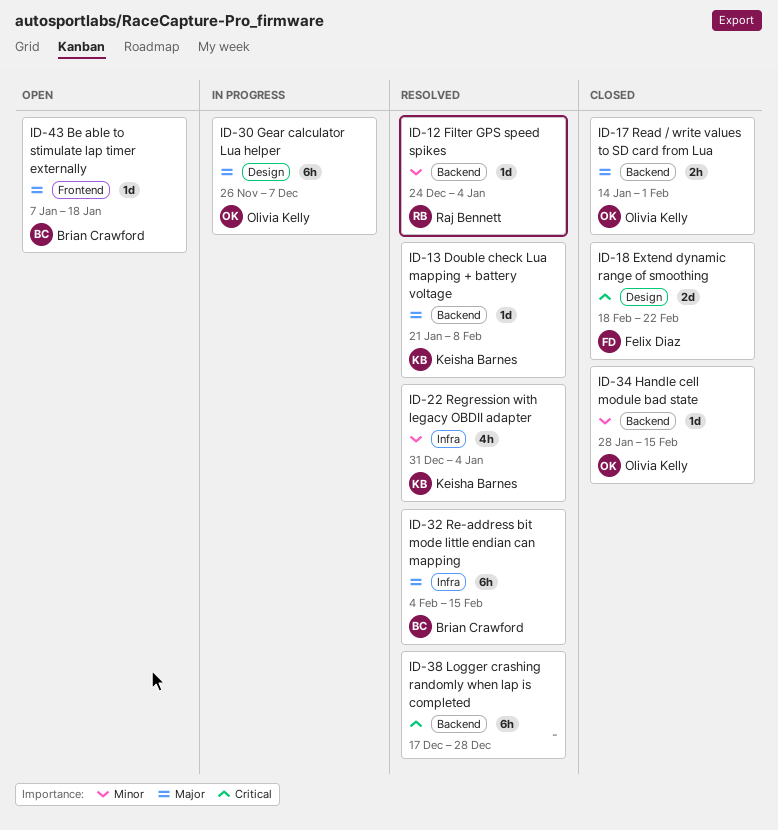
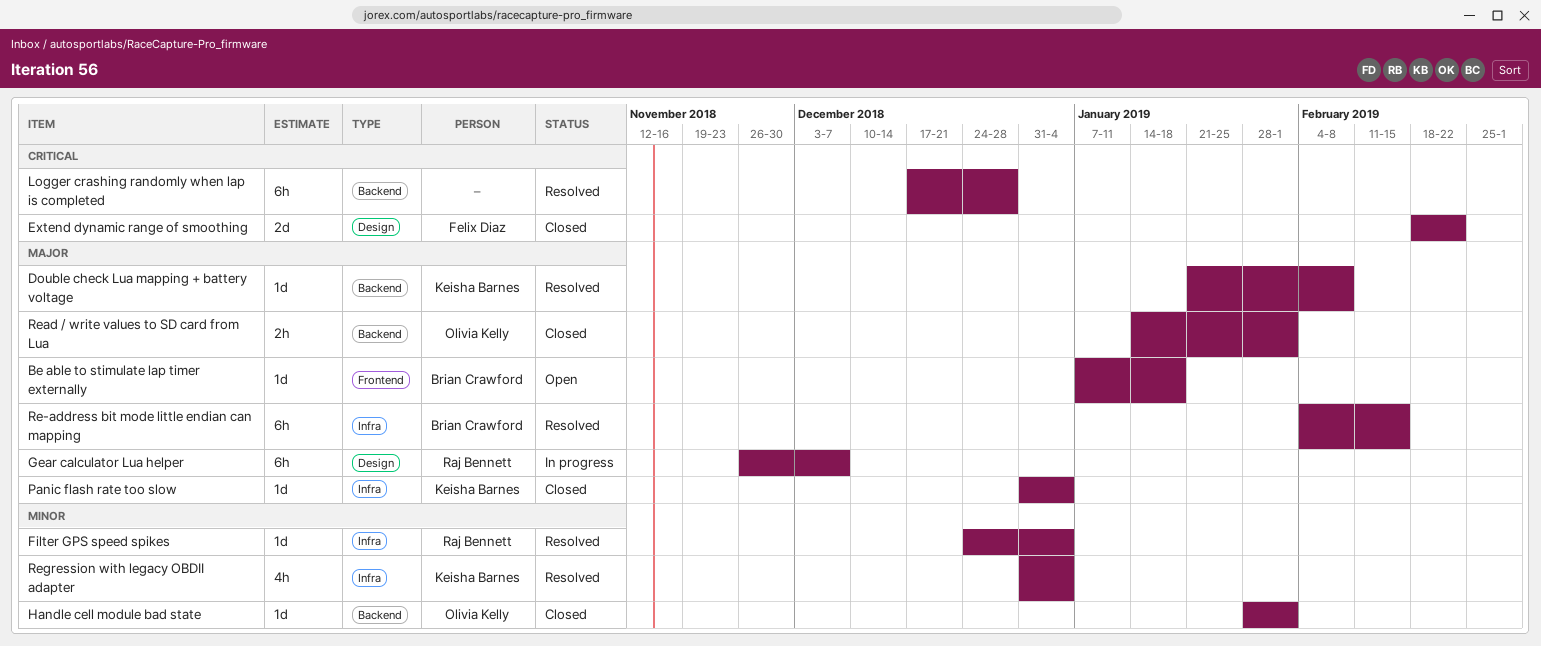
Filter GPS speed spikes, label: Backend -> Infra
Gear calculator Lua helper, owner: Olivia Kelly -> Raj Bennett
Handle cell module bad state, due: Feb 15 -> Feb 1
Panic flash rate too slow: none -> present

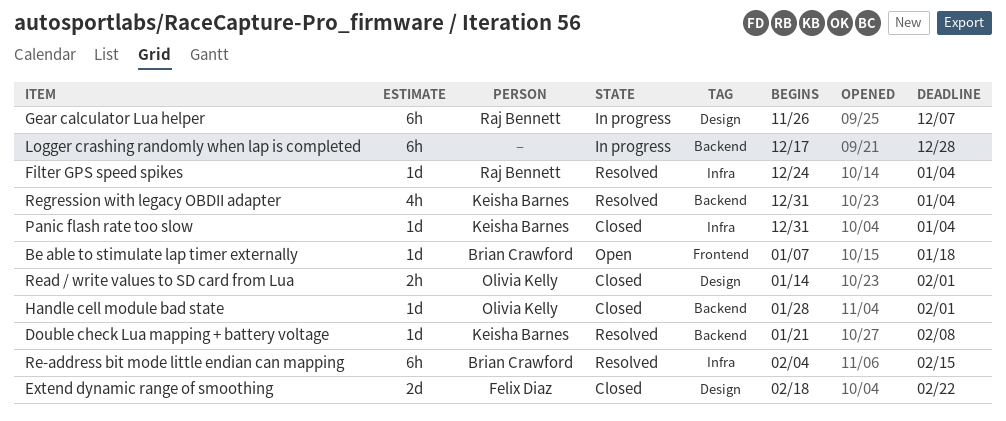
Logger crashing randomly when lap is completed, status: Resolved -> In progress
Read / write values to SD card from Lua, label: Backend -> Design
Regression with legacy OBDII adapter, label: Infra -> Backend

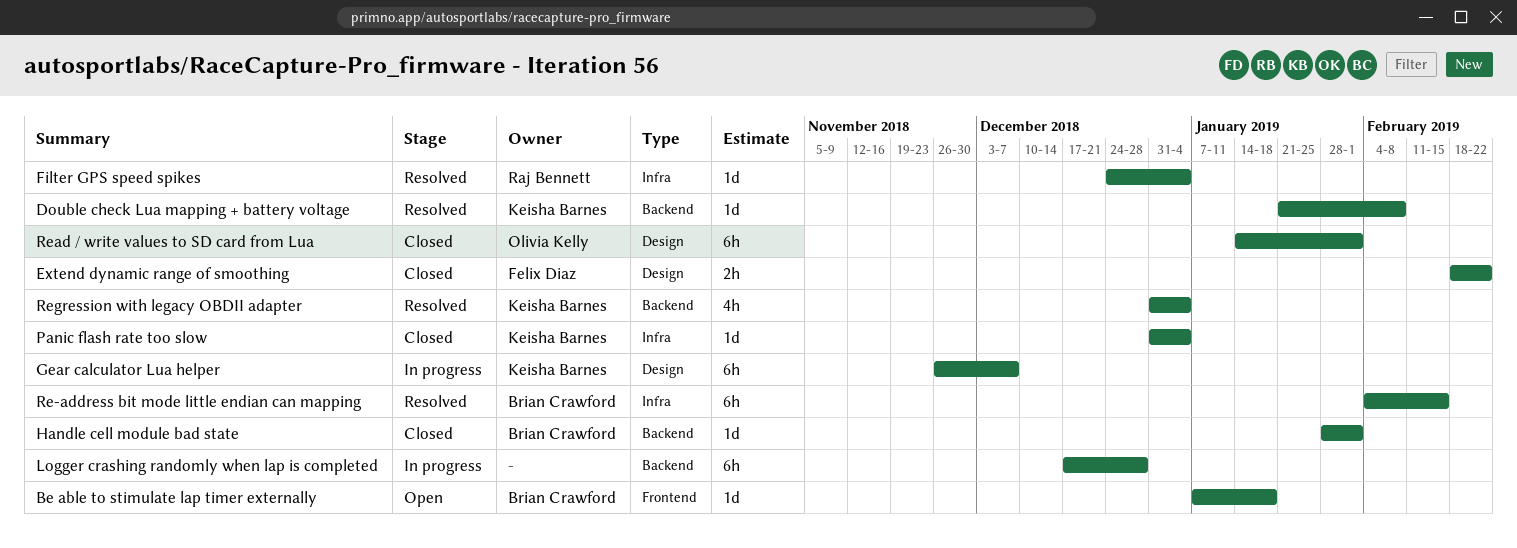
Extend dynamic range of smoothing, estimate: 2d -> 2h
Gear calculator Lua helper, owner: Raj Bennett -> Keisha Barnes
Handle cell module bad state, owner: Olivia Kelly -> Brian Crawford
Read / write values to SD card from Lua, estimate: 2h -> 6h

